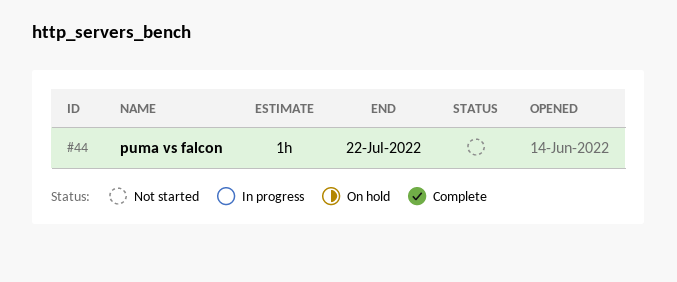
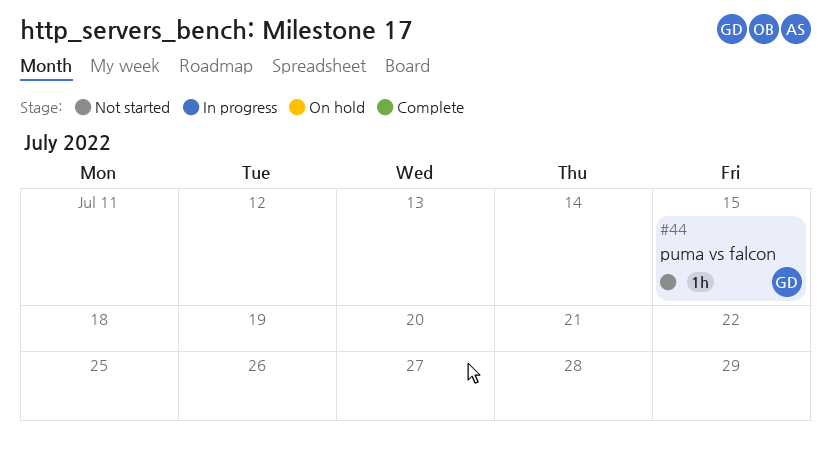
#44, due: Jul 22 -> Jul 15

